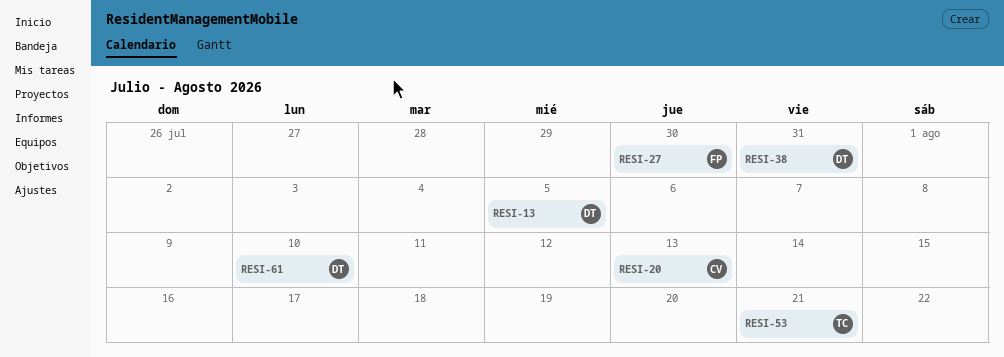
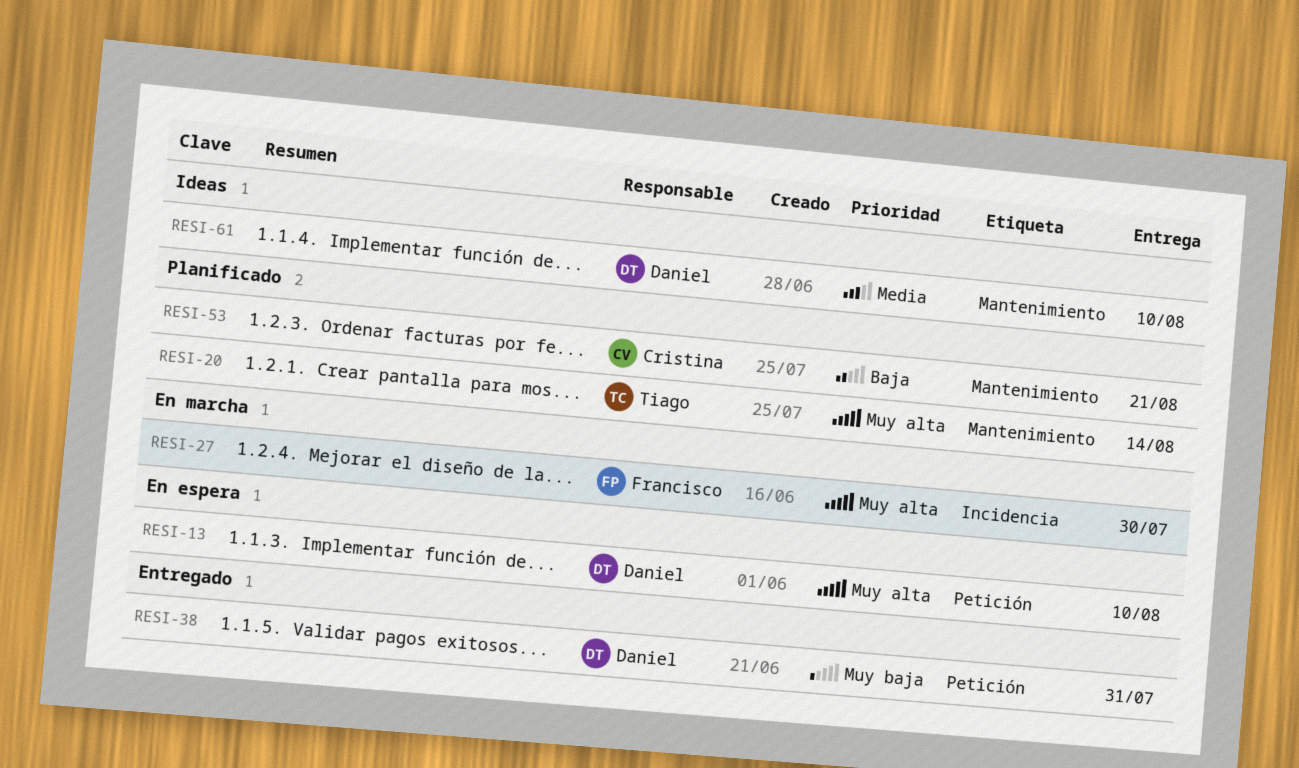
RESI-13, due: Aug 5 -> Aug 10
RESI-20, owner: Cristina -> Tiago
RESI-20, due: Aug 13 -> Aug 14
RESI-53, owner: Tiago -> Cristina

